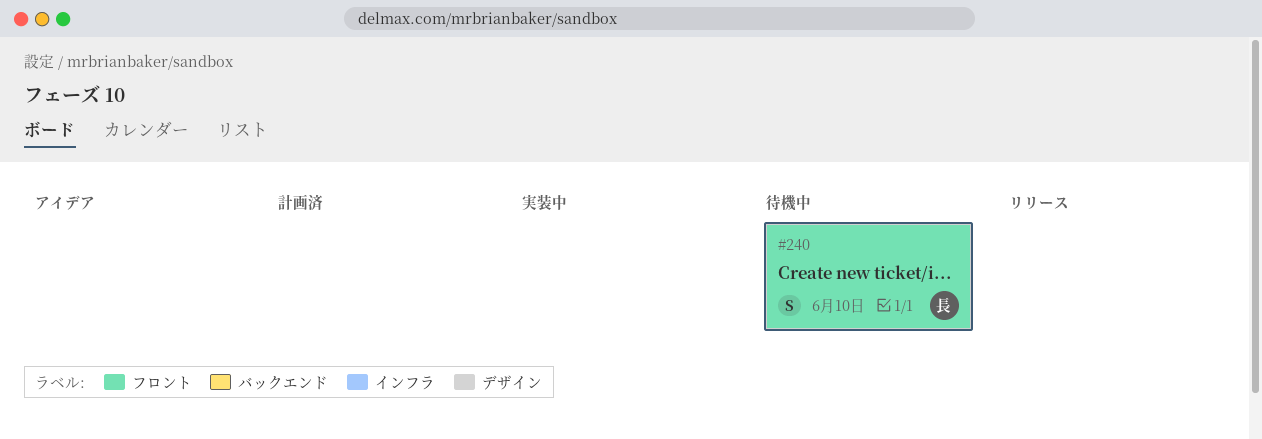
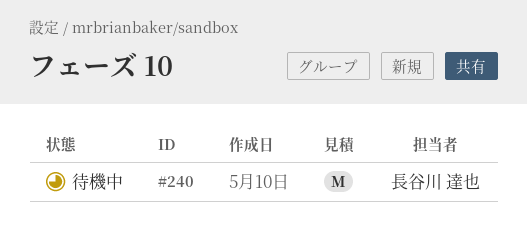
#240, estimate: S -> M

